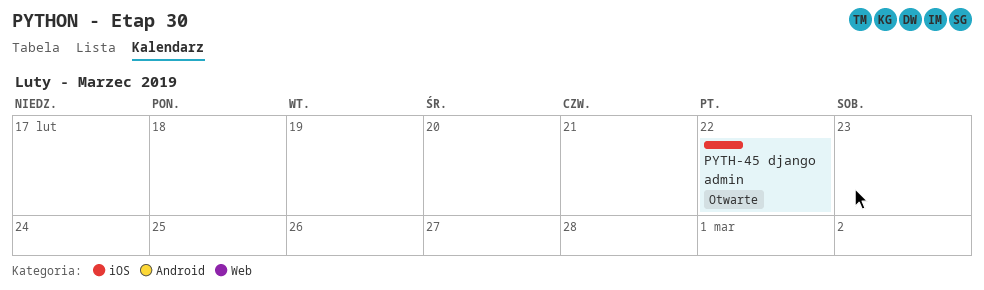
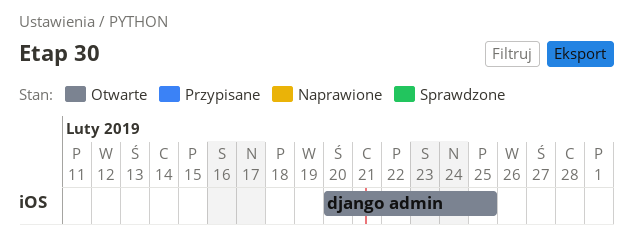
django admin, due: Feb 22 -> Feb 25

